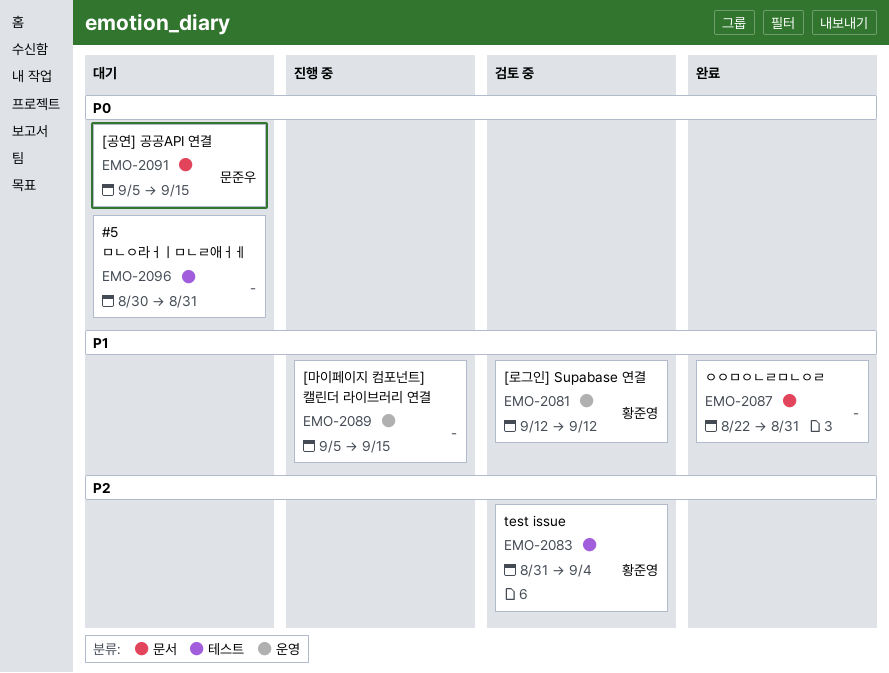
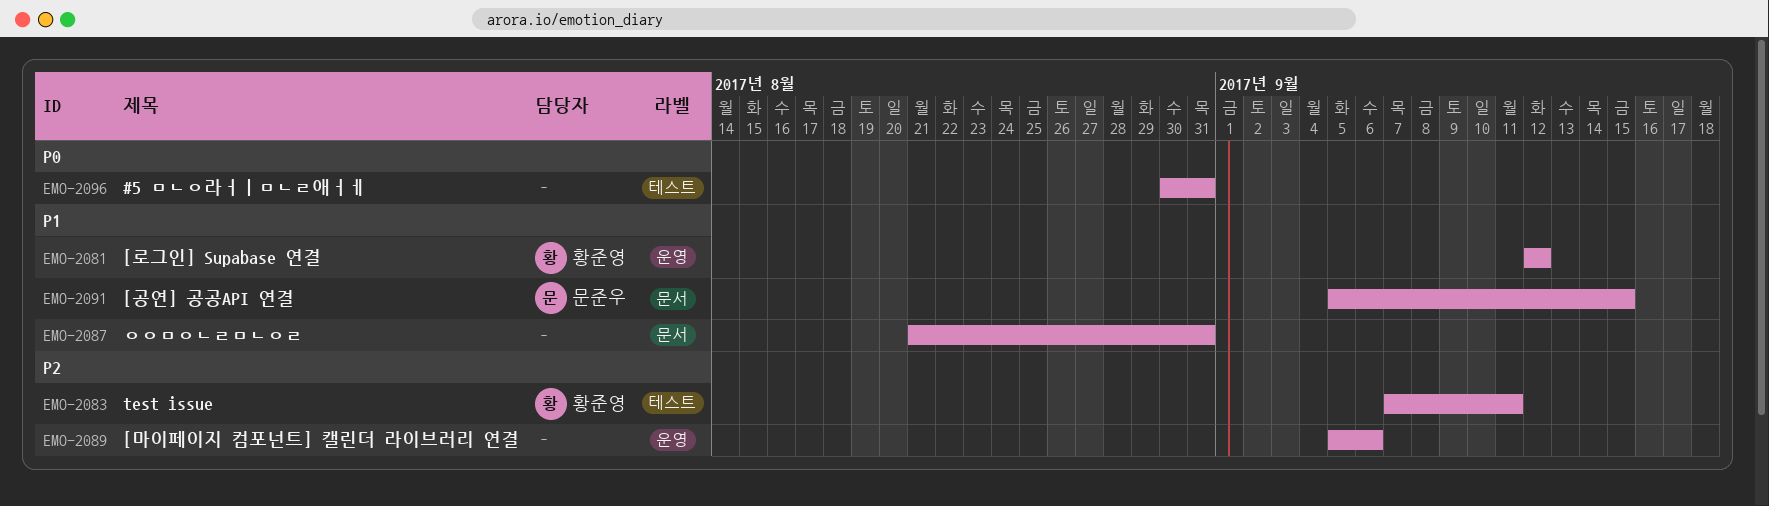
EMO-2083, start: Aug 31 -> Sep 7
EMO-2083, due: Sep 4 -> Sep 11
EMO-2087, start: Aug 22 -> Aug 21
EMO-2089, priority: P1 -> P2
EMO-2089, due: Sep 15 -> Sep 6
EMO-2091, priority: P0 -> P1

